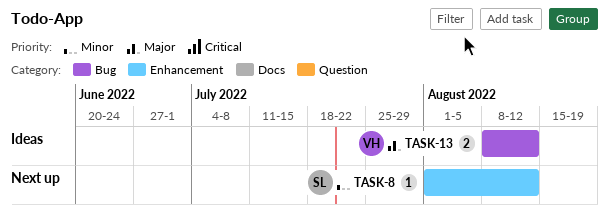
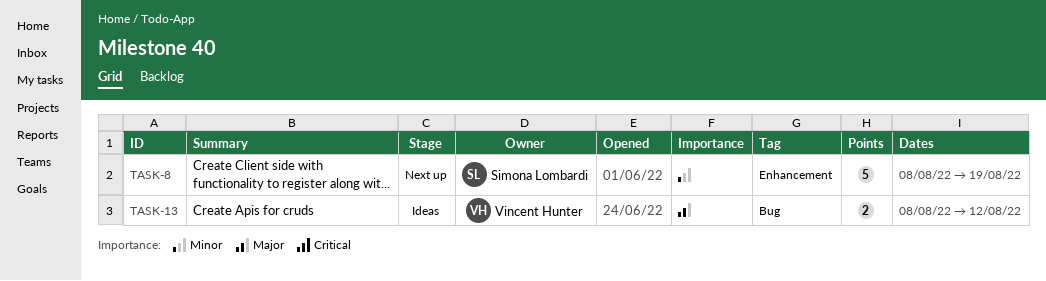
TASK-8, estimate: 1 -> 5
TASK-8, start: Aug 1 -> Aug 8
TASK-8, due: Aug 12 -> Aug 19

